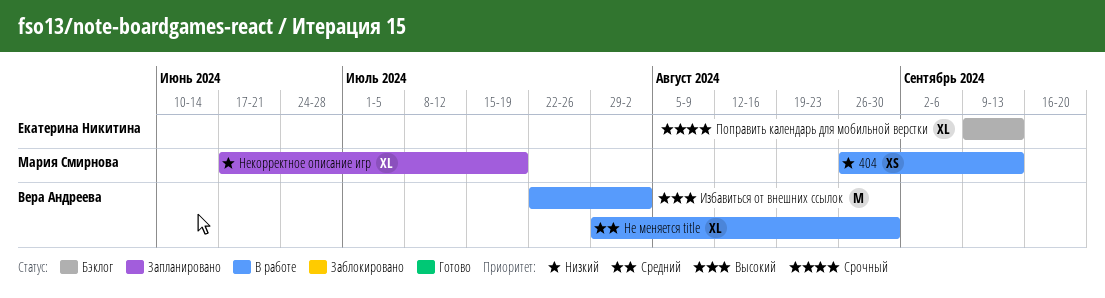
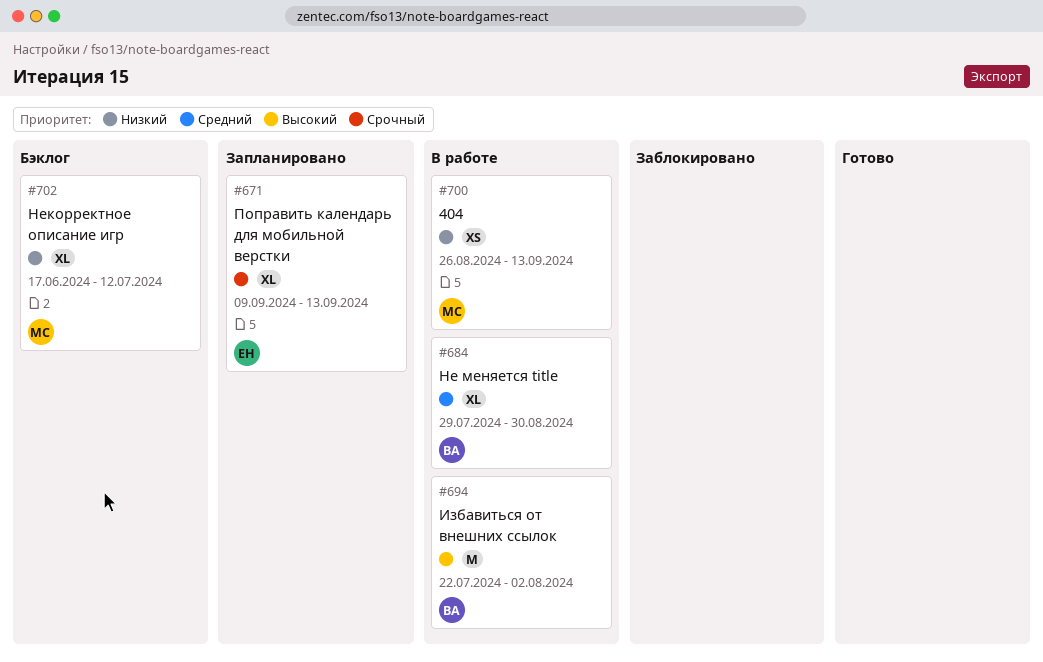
Некорректное описание игр, status: Запланировано -> Бэклог
Некорректное описание игр, due: Jul 19 -> Jul 12
Поправить календарь для мобильной верстки, status: Бэклог -> Запланировано

